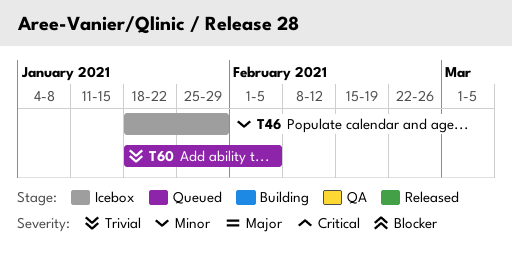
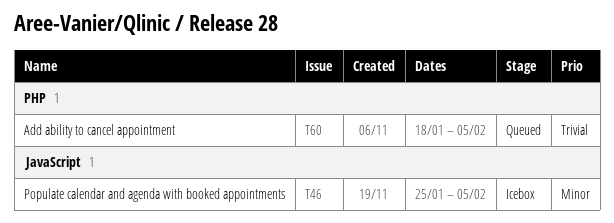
T46, start: Jan 18 -> Jan 25
T46, due: Jan 29 -> Feb 5

